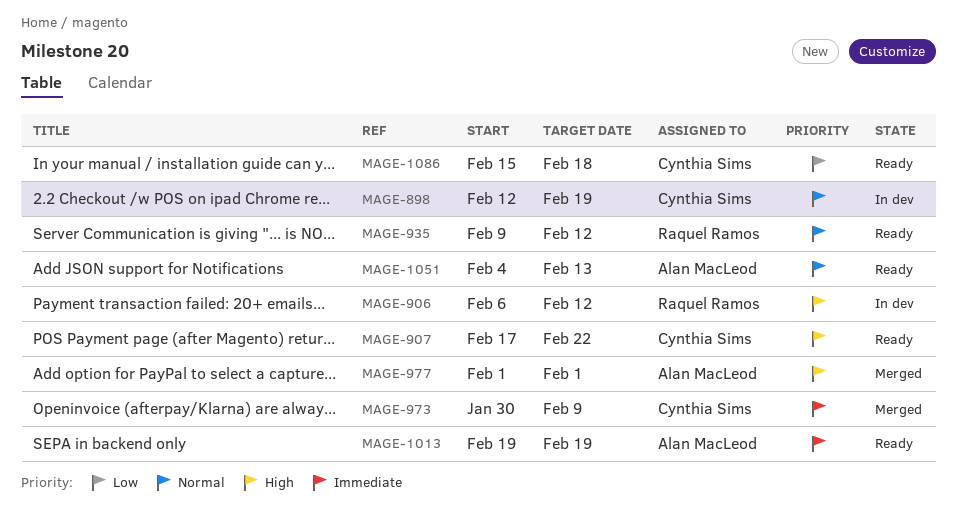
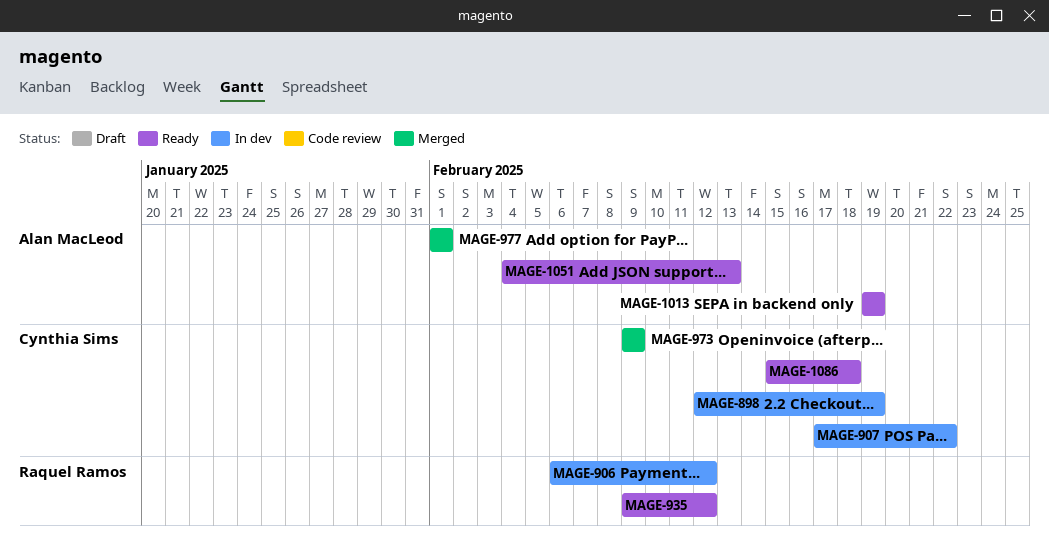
MAGE-907, status: Ready -> In dev
MAGE-973, start: Jan 30 -> Feb 9

